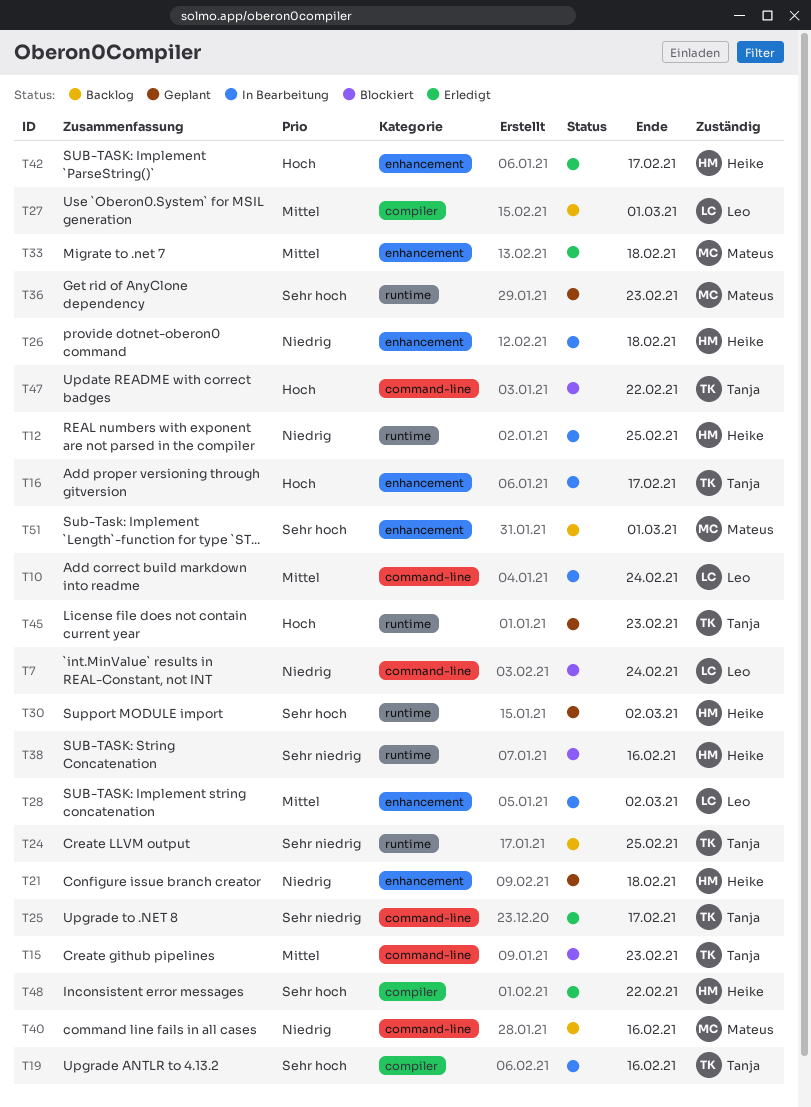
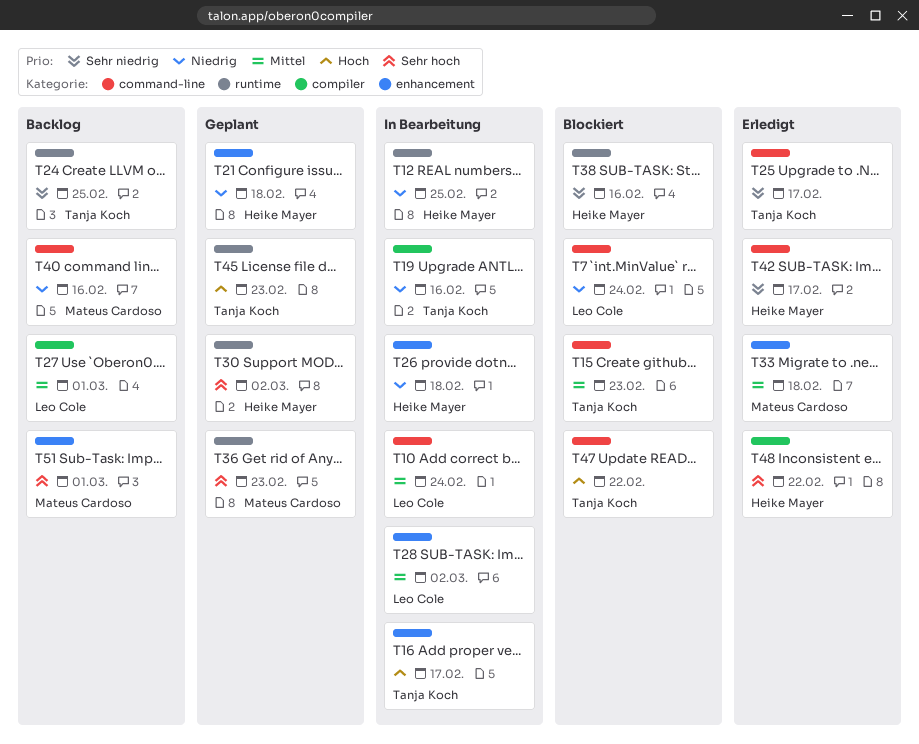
T19, priority: Sehr hoch -> Niedrig
T42, priority: Hoch -> Sehr niedrig
T42, label: enhancement -> command-line

